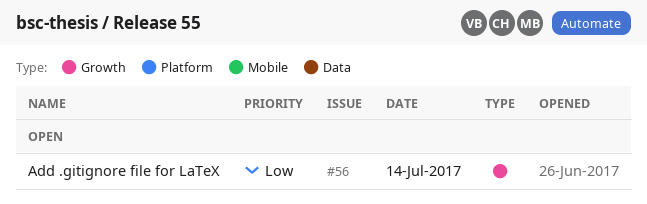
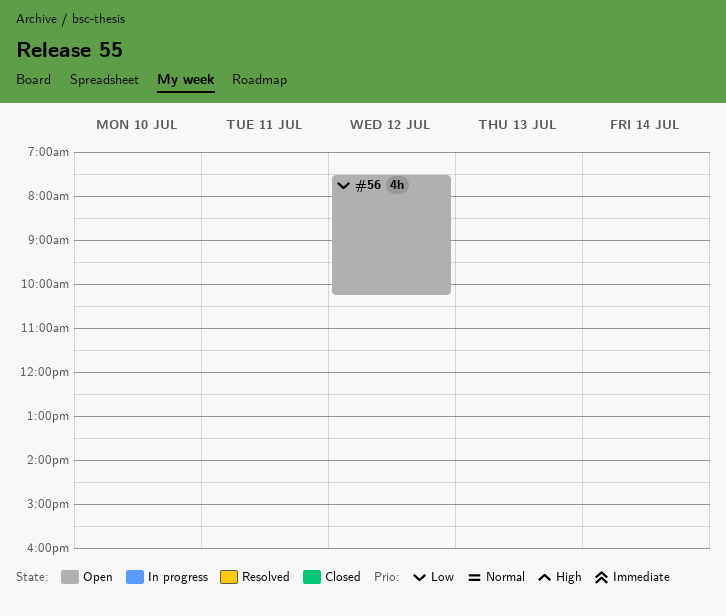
#56, day: Jul 14 -> Jul 12

